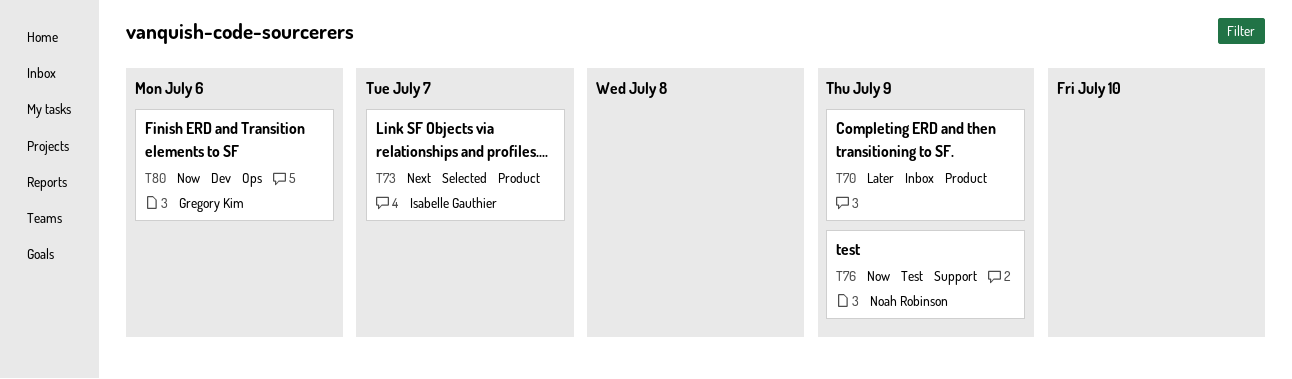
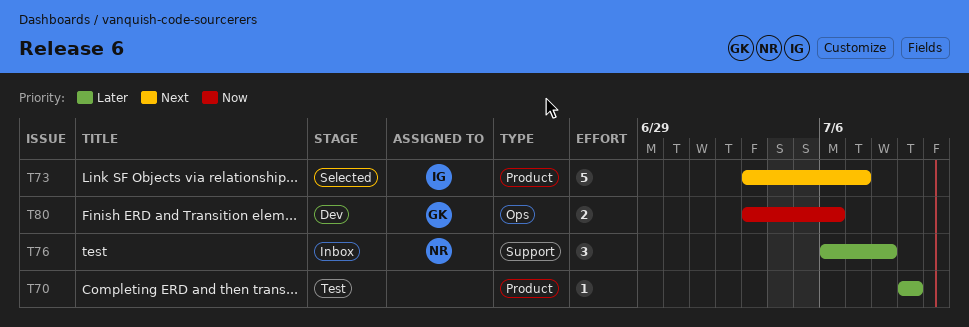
T70, status: Inbox -> Test
T76, status: Test -> Inbox
T76, priority: Now -> Later
T76, due: Jul 9 -> Jul 8

